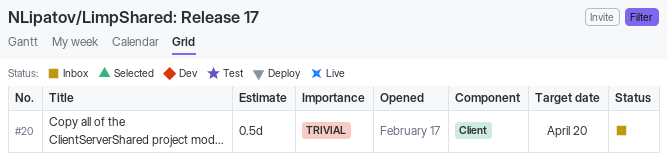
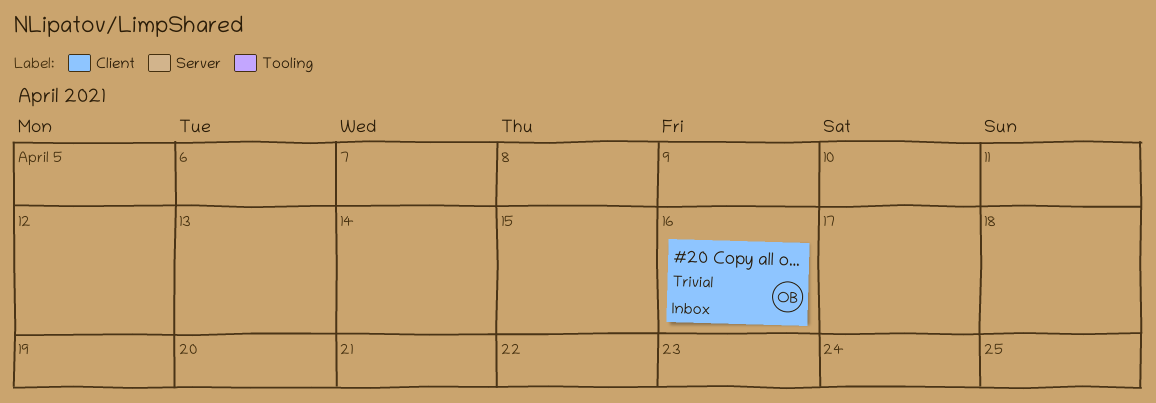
#20, due: Apr 20 -> Apr 16

